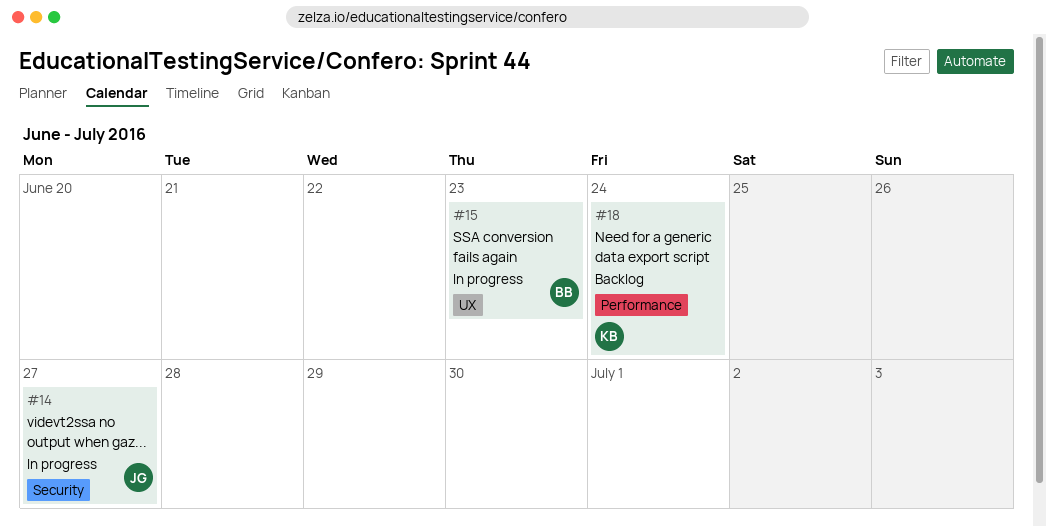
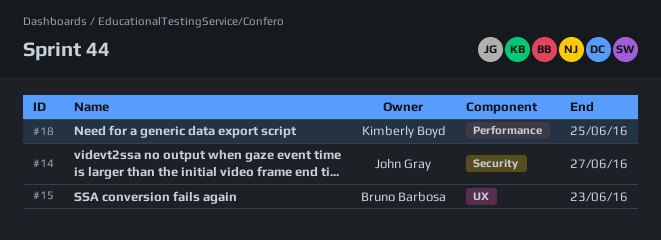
#18, due: Jun 24 -> Jun 25

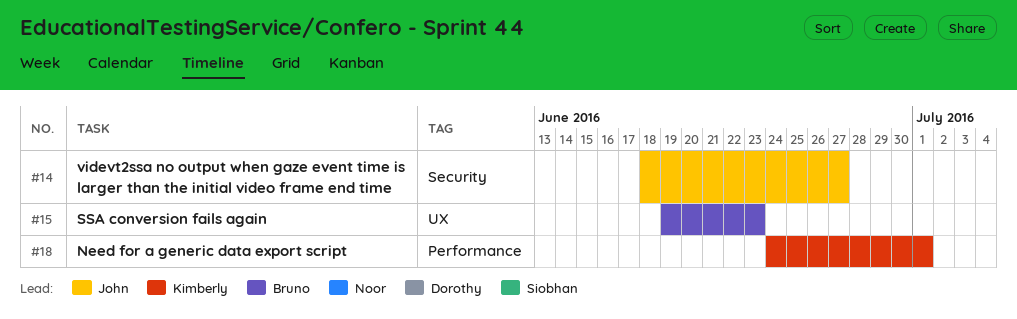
#18, due: Jun 25 -> Jul 1

